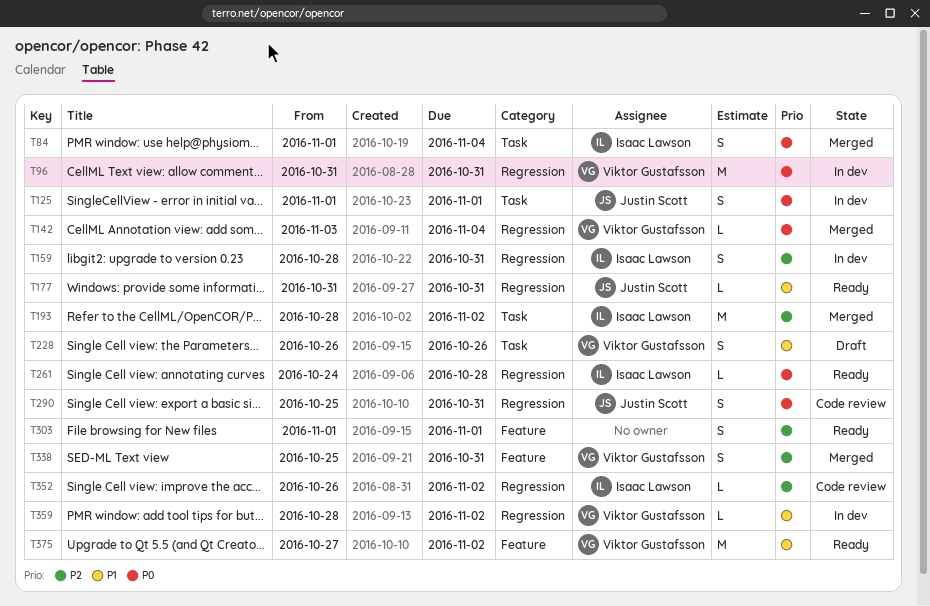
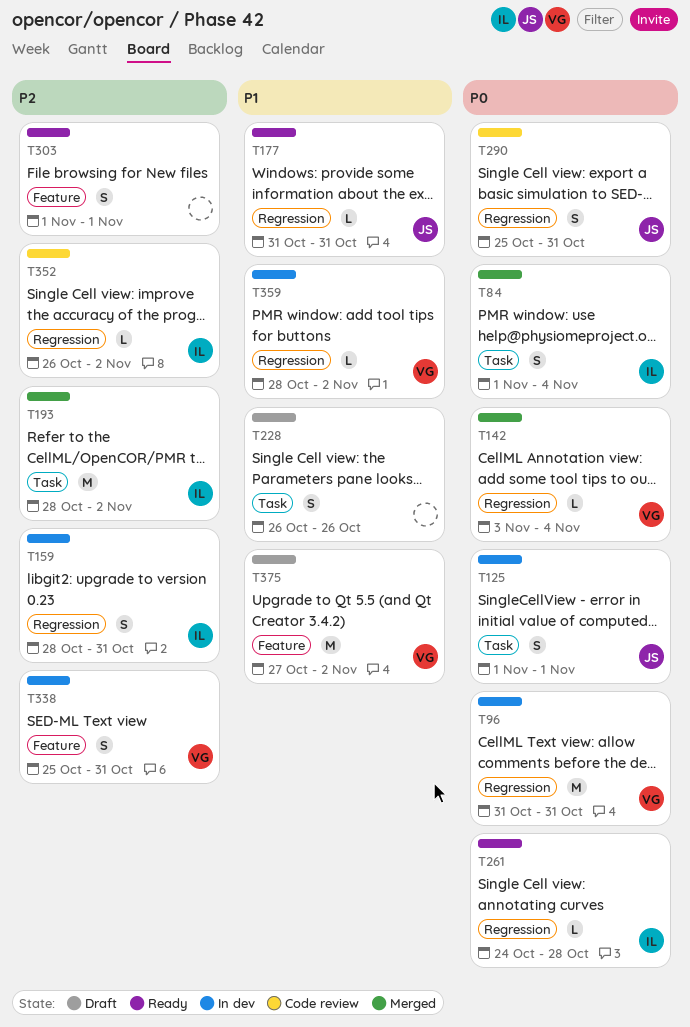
T228, owner: Viktor Gustafsson -> none
T338, status: Merged -> In dev
T375, status: Ready -> Draft

